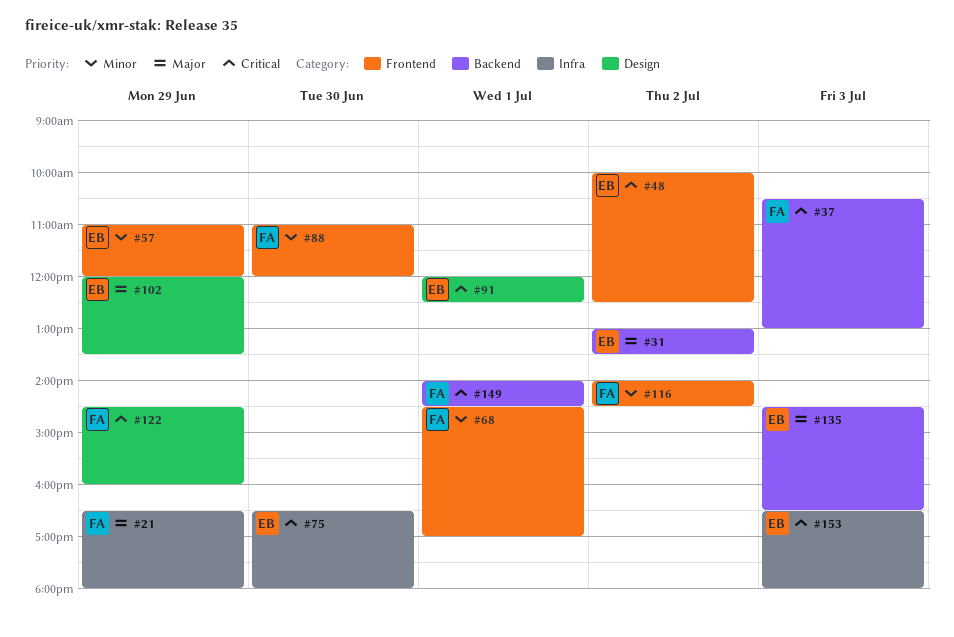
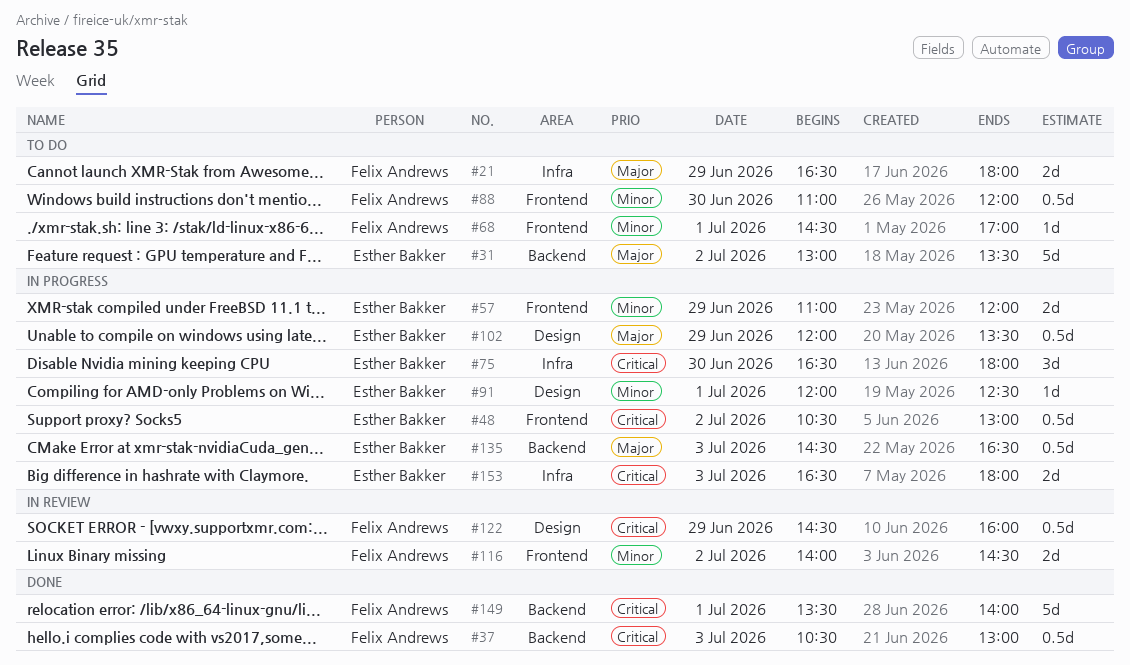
#48, begins: 10:00 -> 10:30
#48, ends: 12:30 -> 13:00
#91, priority: Critical -> Minor
#149, begins: 14:00 -> 13:30
#149, ends: 14:30 -> 14:00

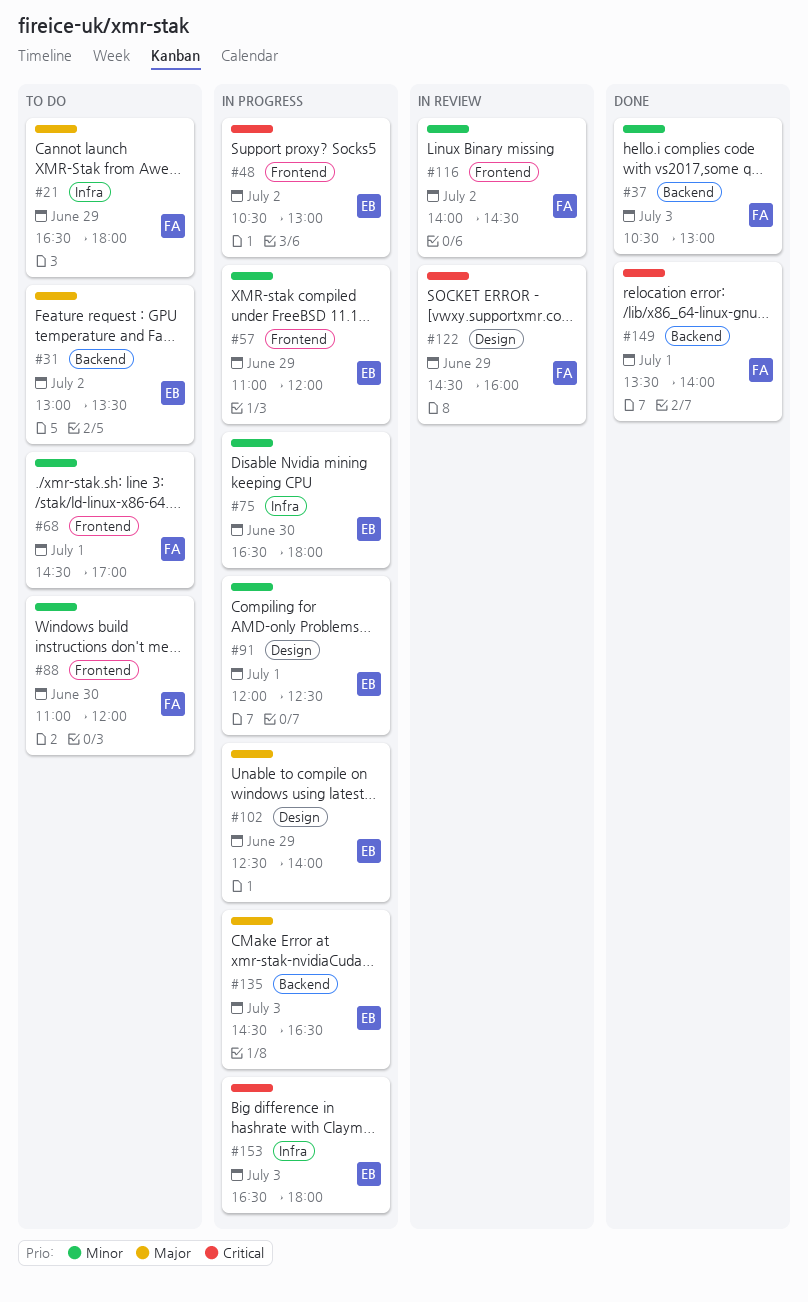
#37, priority: Critical -> Minor
#75, priority: Critical -> Minor
#102, begins: 12:00 -> 12:30
#102, ends: 13:30 -> 14:00

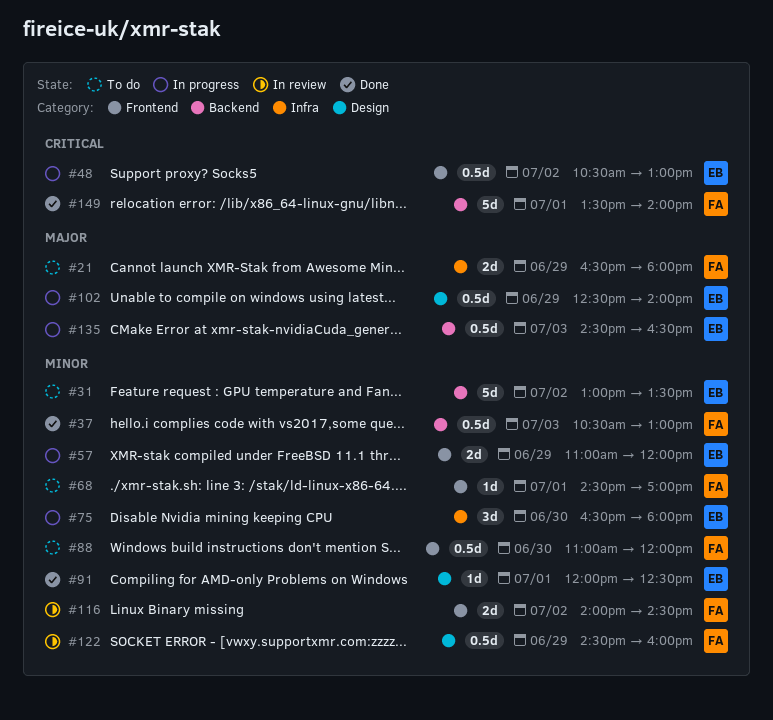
#31, priority: Major -> Minor
#91, status: In progress -> Done
#122, priority: Critical -> Minor
#153: present -> none

